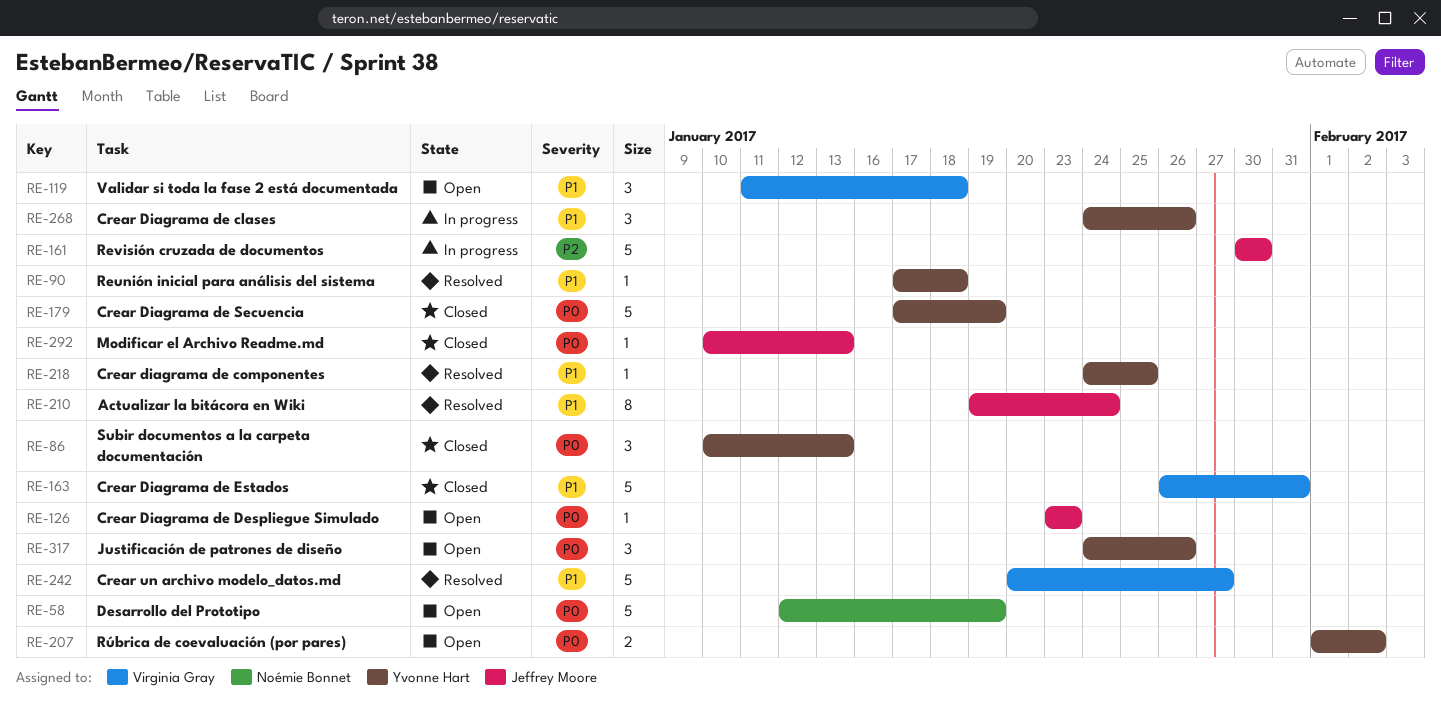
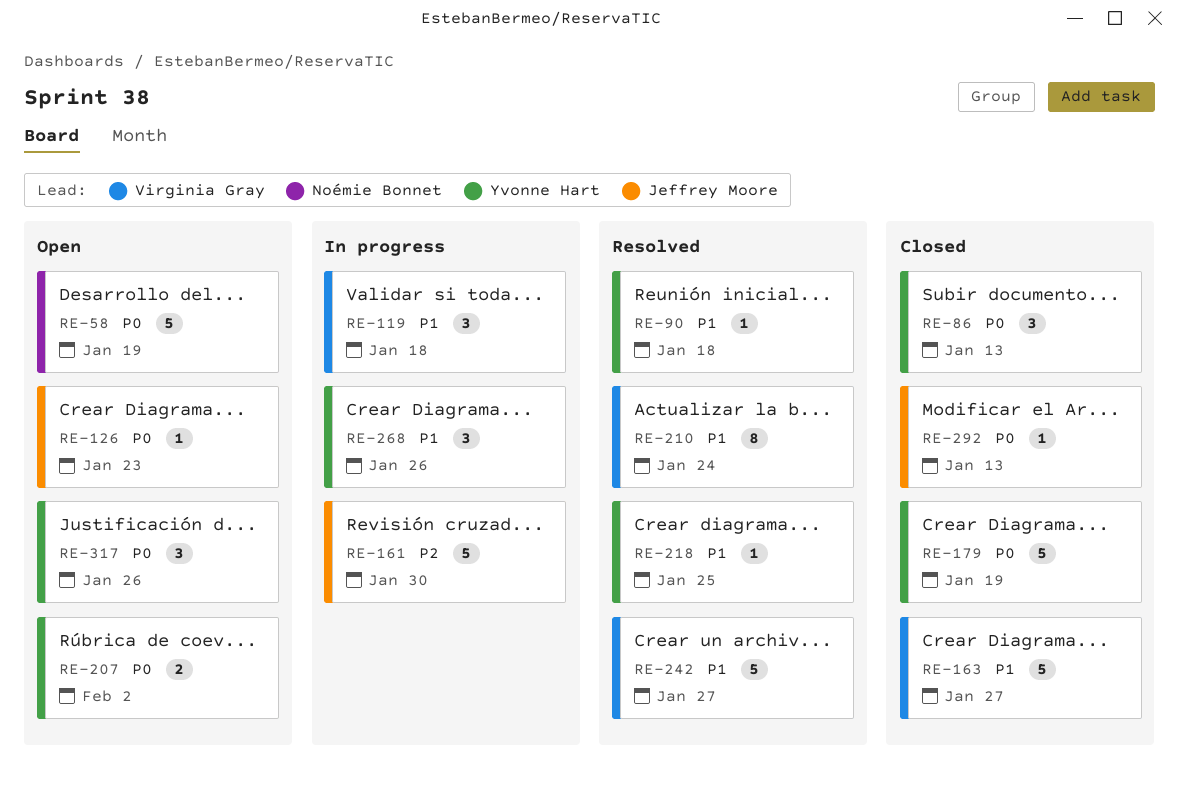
RE-119, status: Open -> In progress
RE-163, due: Jan 31 -> Jan 27
RE-210, owner: Jeffrey Moore -> Virginia Gray

